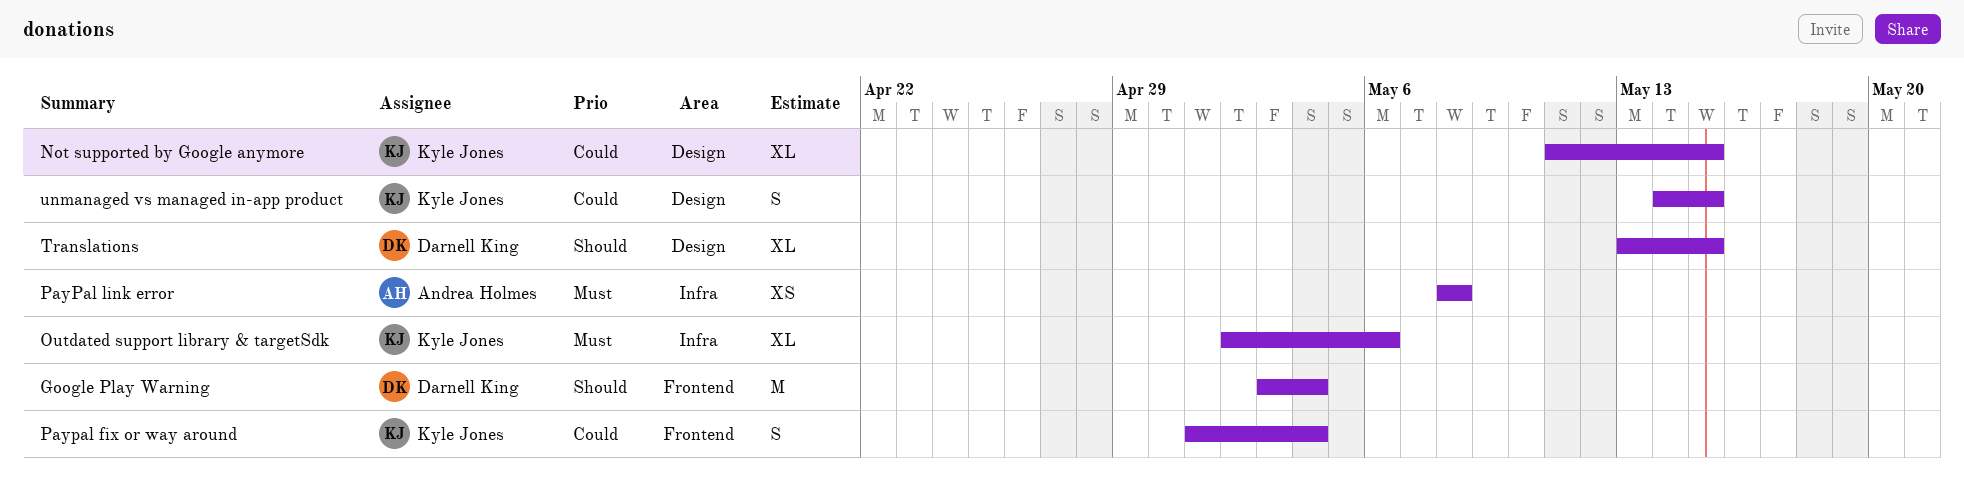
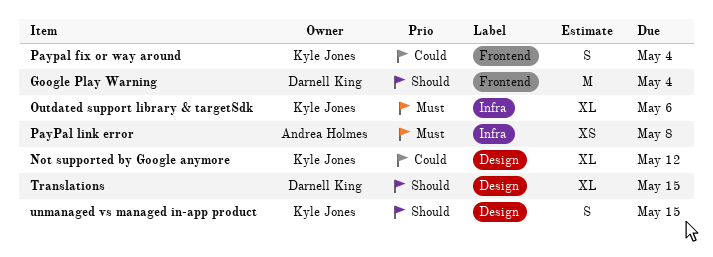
Not supported by Google anymore, due: May 15 -> May 12
unmanaged vs managed in-app product, priority: Could -> Should

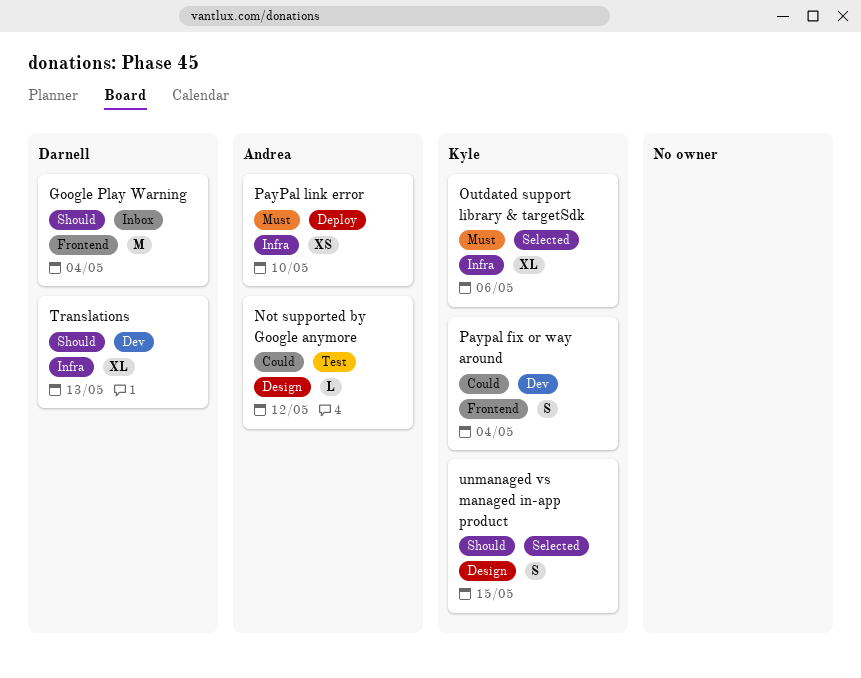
Not supported by Google anymore, owner: Kyle Jones -> Andrea Holmes
Not supported by Google anymore, estimate: XL -> L
PayPal link error, due: May 8 -> May 10
Translations, label: Design -> Infra
Translations, due: May 15 -> May 13

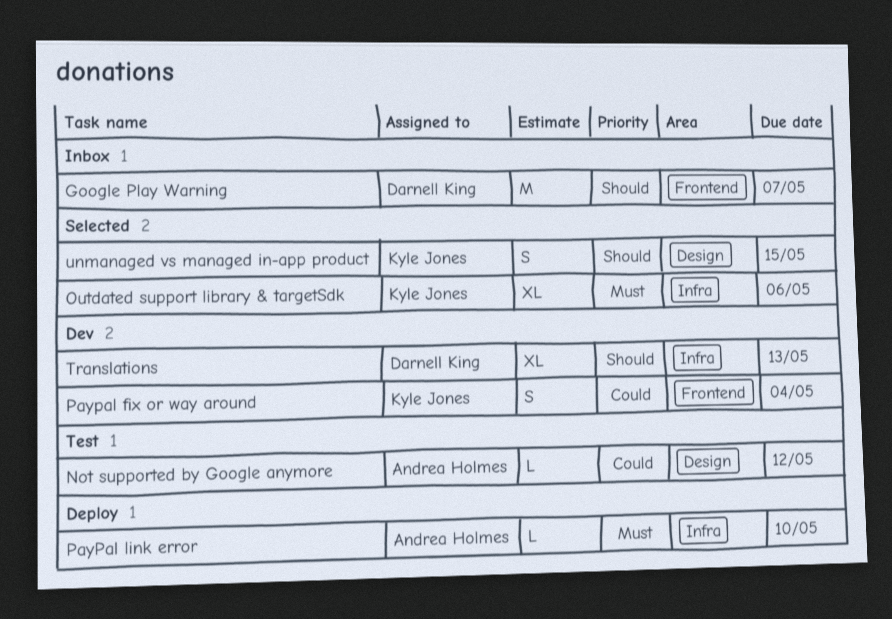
Google Play Warning, due: May 4 -> May 7
PayPal link error, estimate: XS -> L

